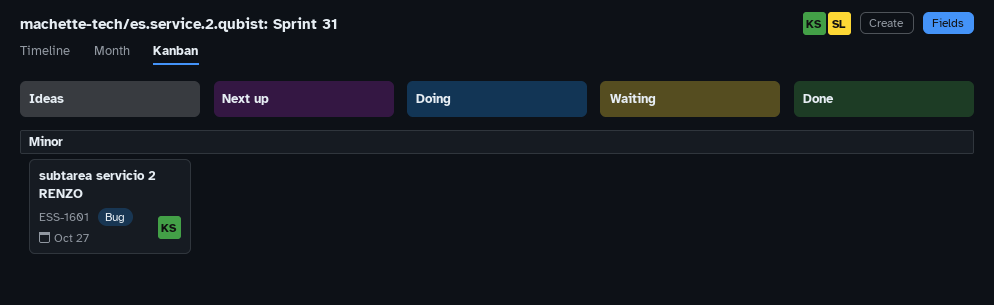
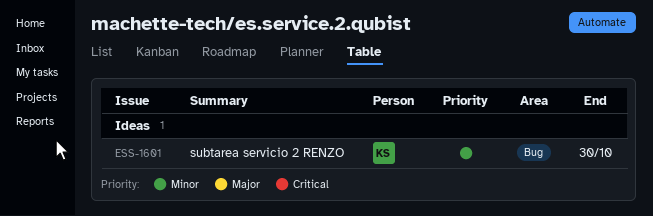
ESS-1601, due: Oct 27 -> Oct 30

